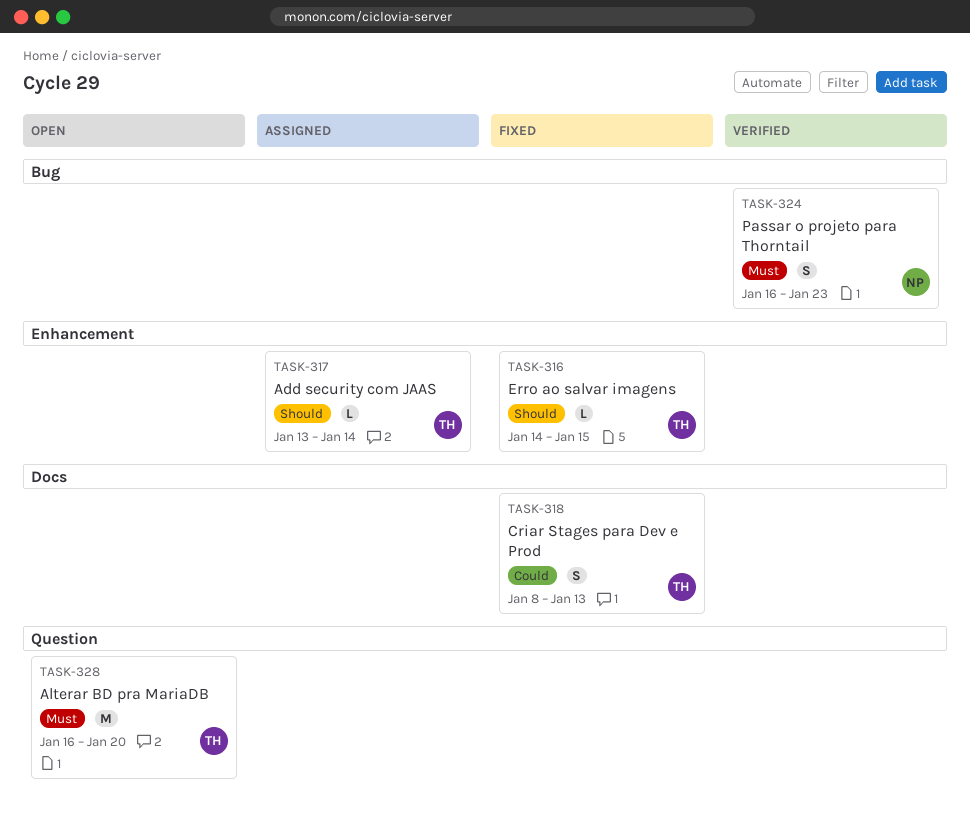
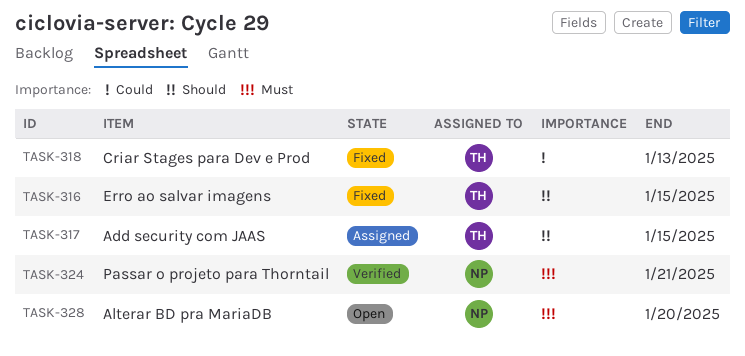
TASK-317, due: Jan 14 -> Jan 15
TASK-324, due: Jan 23 -> Jan 21
TASK-328, owner: TH -> NP

